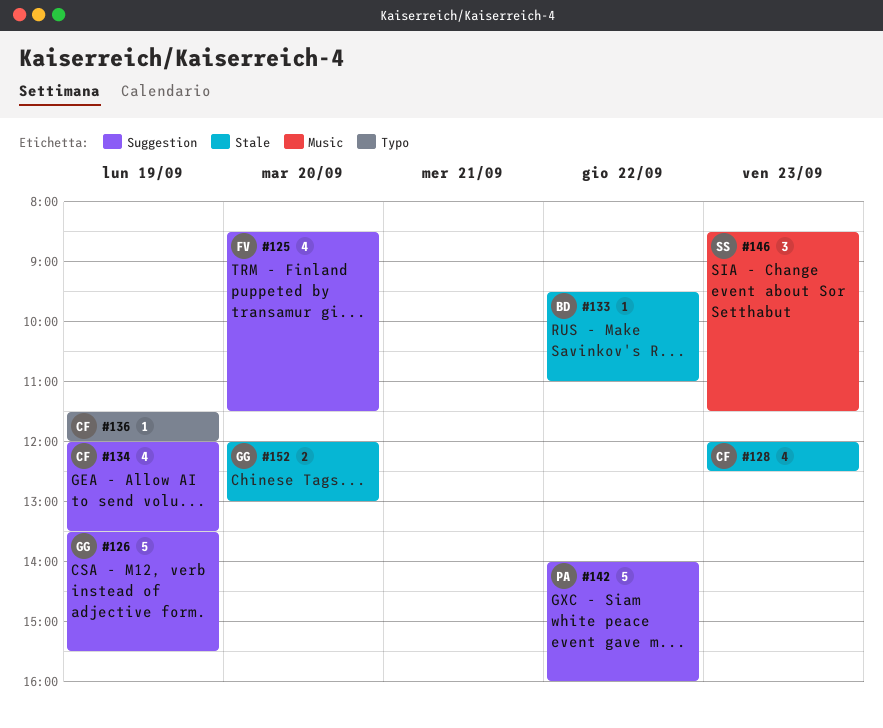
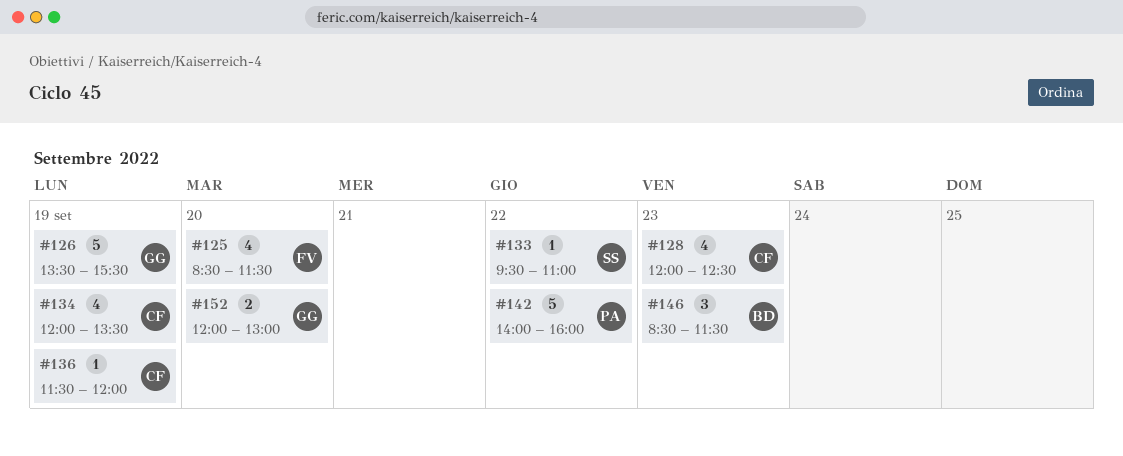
#133, owner: BD -> SS
#146, owner: SS -> BD

